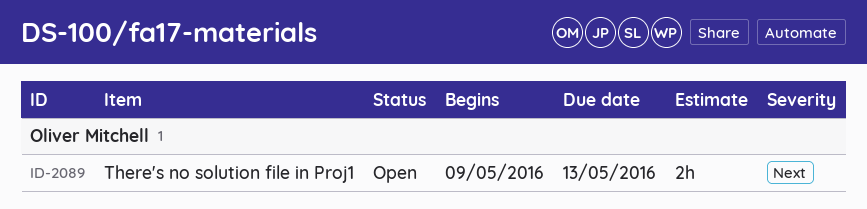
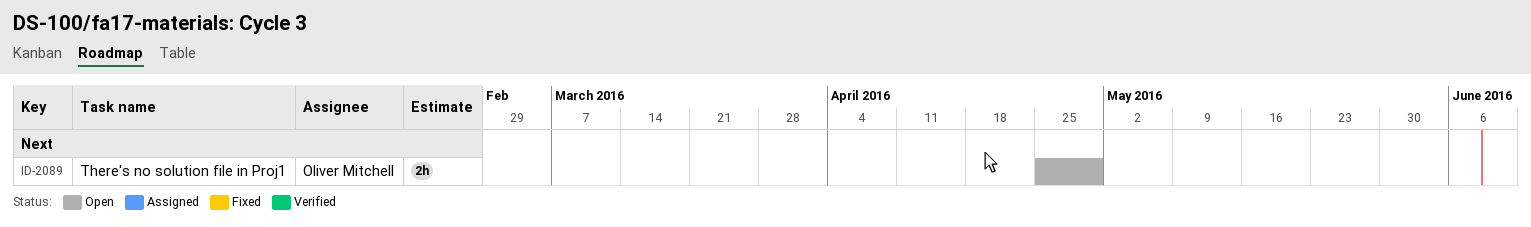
ID-2089, start: May 9 -> Apr 25
ID-2089, due: May 13 -> Apr 29

